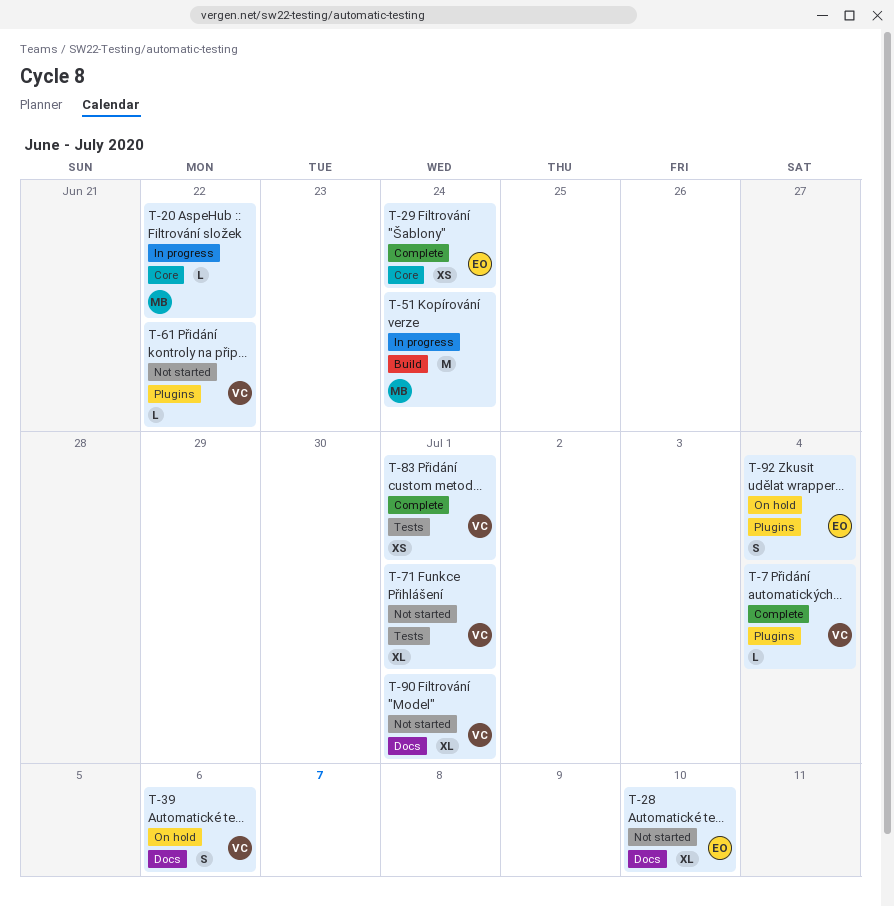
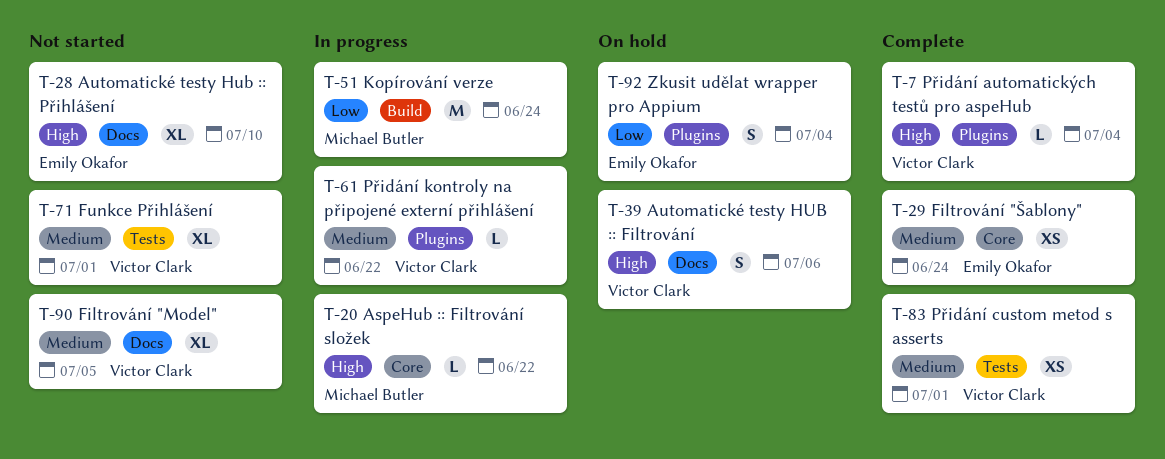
T-61, status: Not started -> In progress
T-90, due: Jul 1 -> Jul 5

